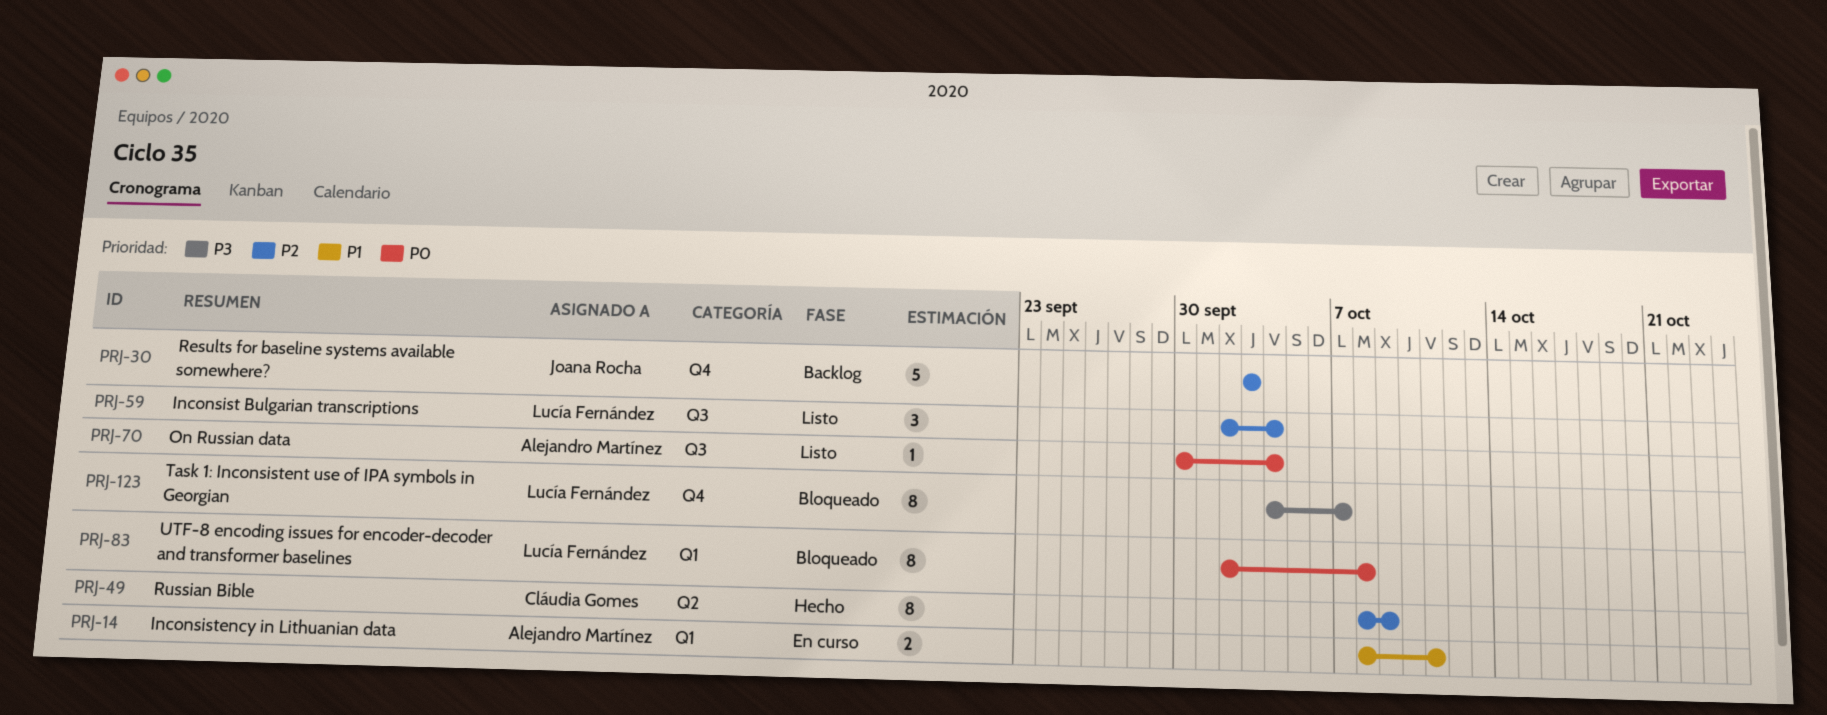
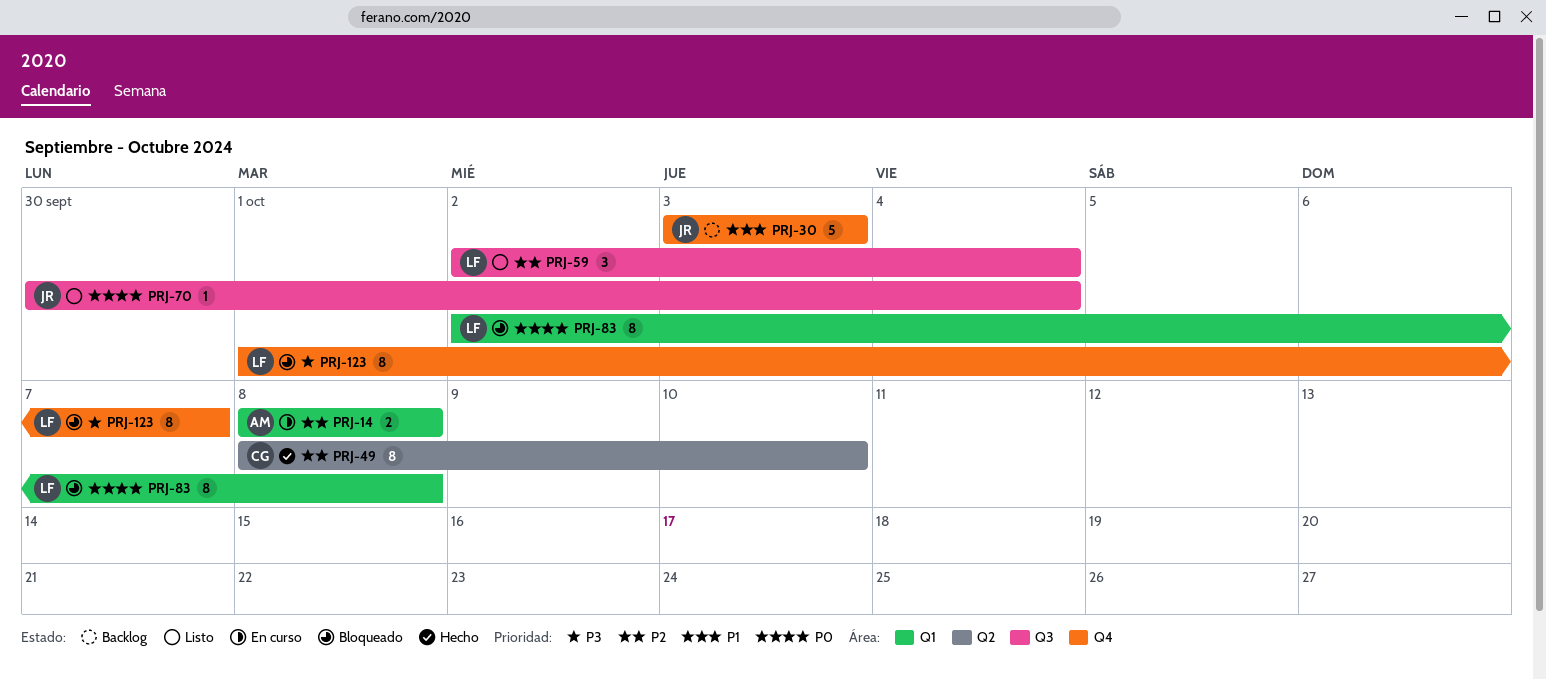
PRJ-14, priority: P1 -> P2
PRJ-14, due: Oct 11 -> Oct 8
PRJ-30, priority: P2 -> P1
PRJ-49, due: Oct 9 -> Oct 10
PRJ-70, owner: Alejandro Martínez -> Joana Rocha
PRJ-123, start: Oct 4 -> Oct 1

